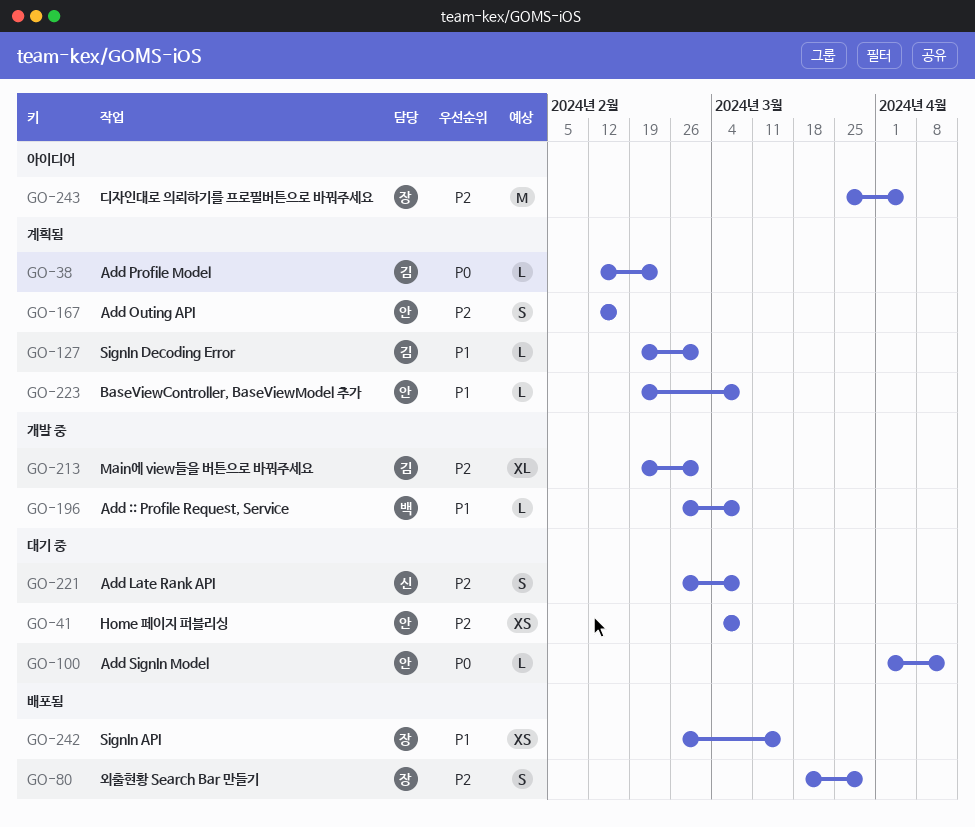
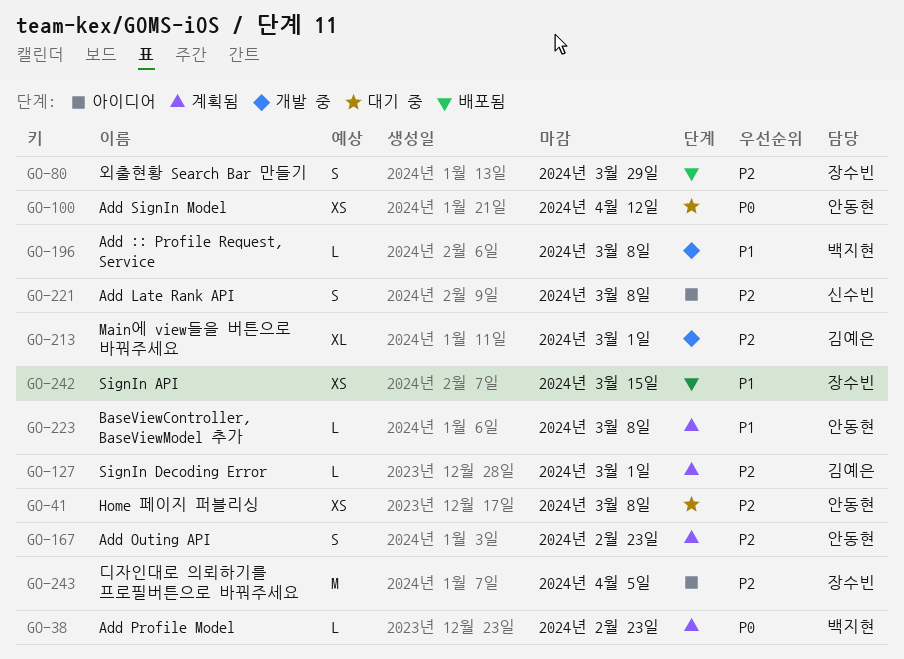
GO-38, owner: 김예은 -> 백지현
GO-100, estimate: L -> XS
GO-127, priority: P1 -> P2
GO-167, due: Feb 16 -> Feb 23
GO-221, status: 대기 중 -> 아이디어

